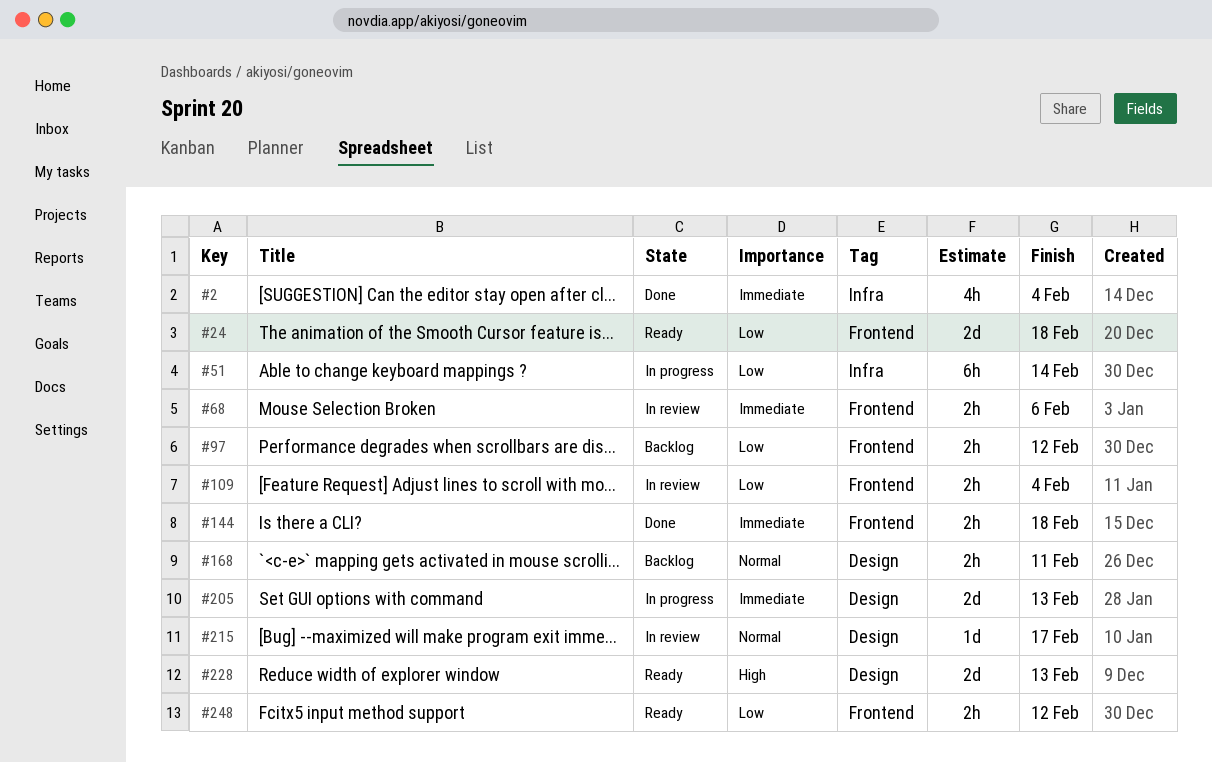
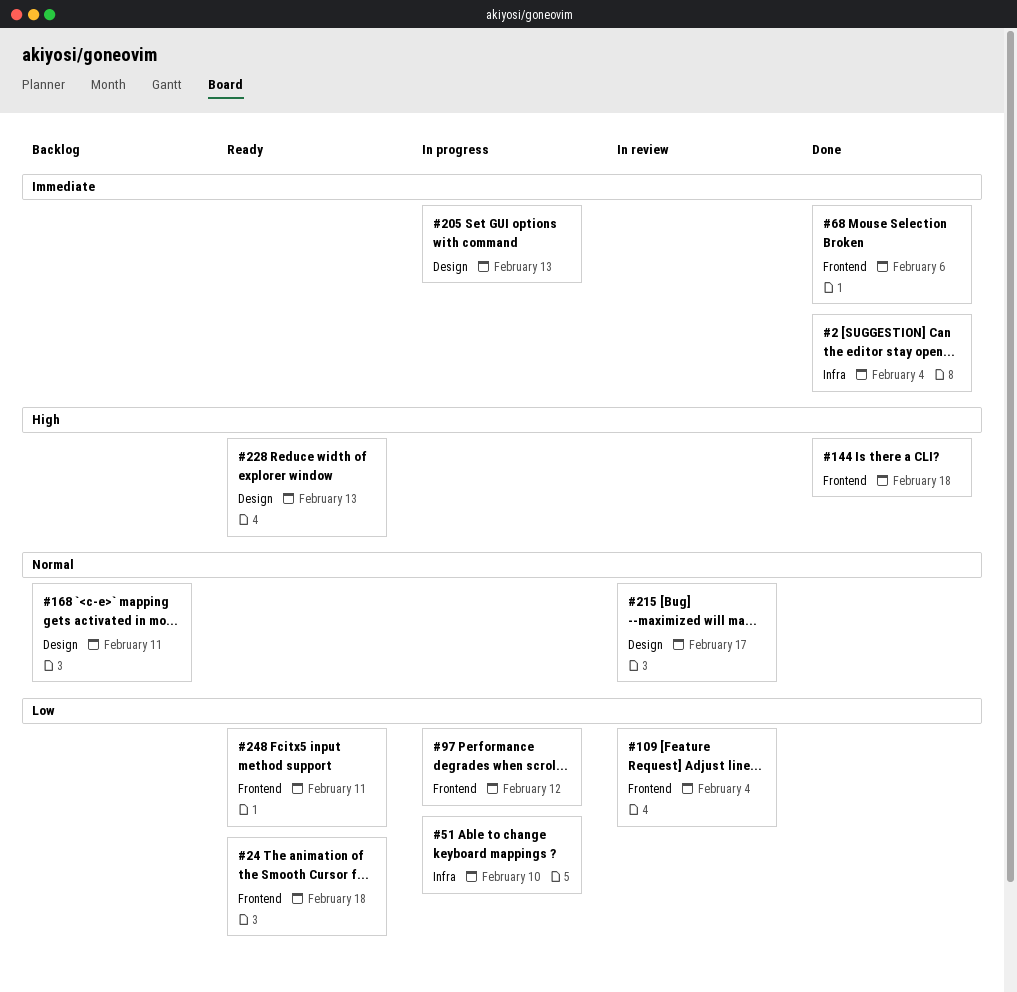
#51, due: Feb 14 -> Feb 10
#68, status: In review -> Done
#97, status: Backlog -> In progress
#144, priority: Immediate -> High
#248, due: Feb 12 -> Feb 11

